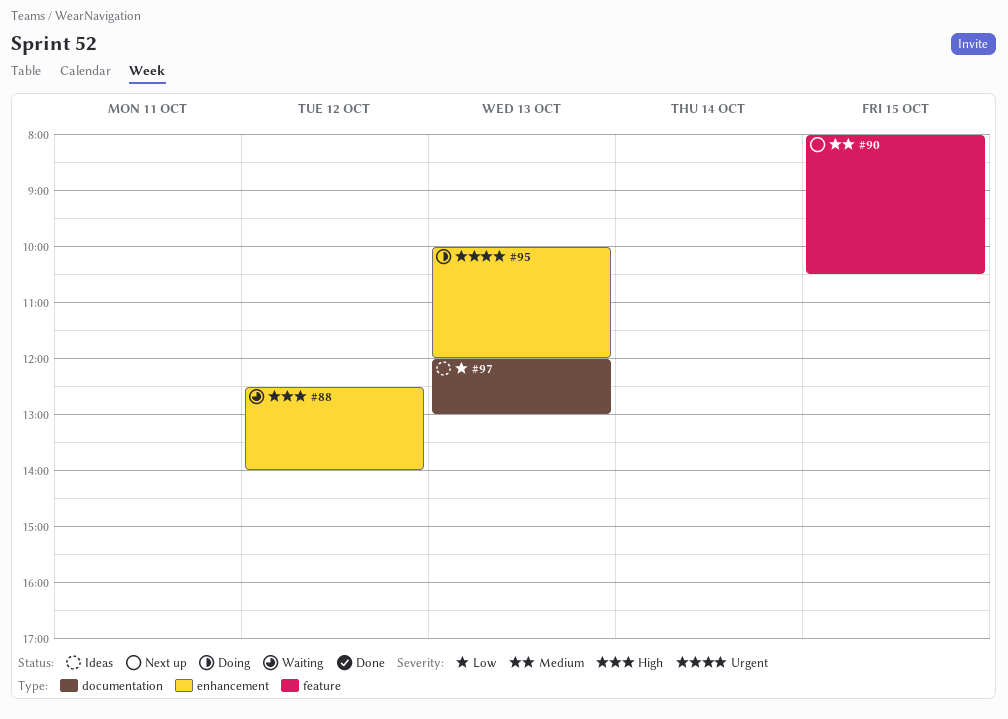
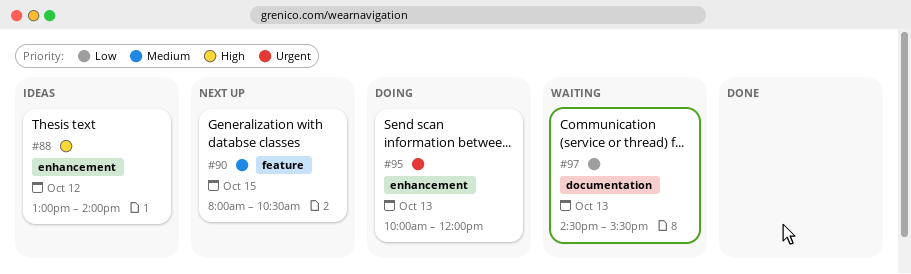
#88, status: Waiting -> Ideas
#88, begins: 12:30 -> 13:00
#97, status: Ideas -> Waiting
#97, begins: 12:00 -> 14:30
#97, ends: 13:00 -> 15:30

